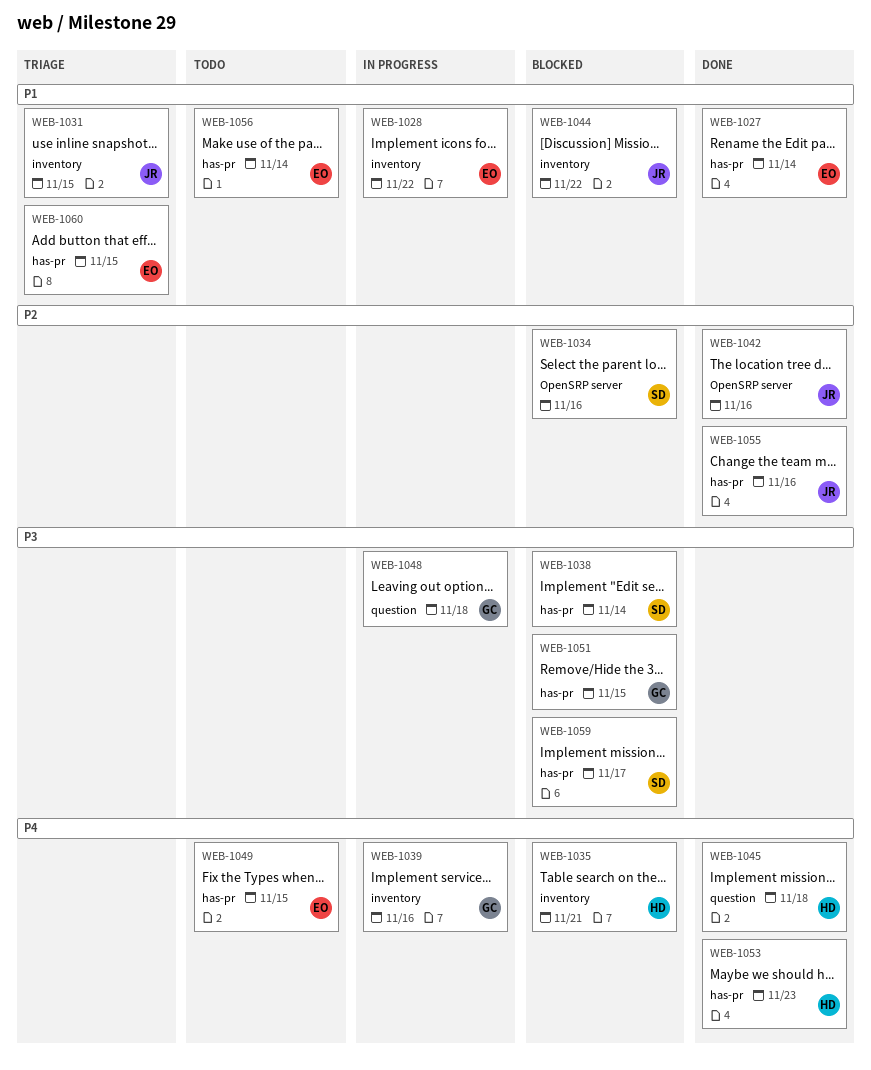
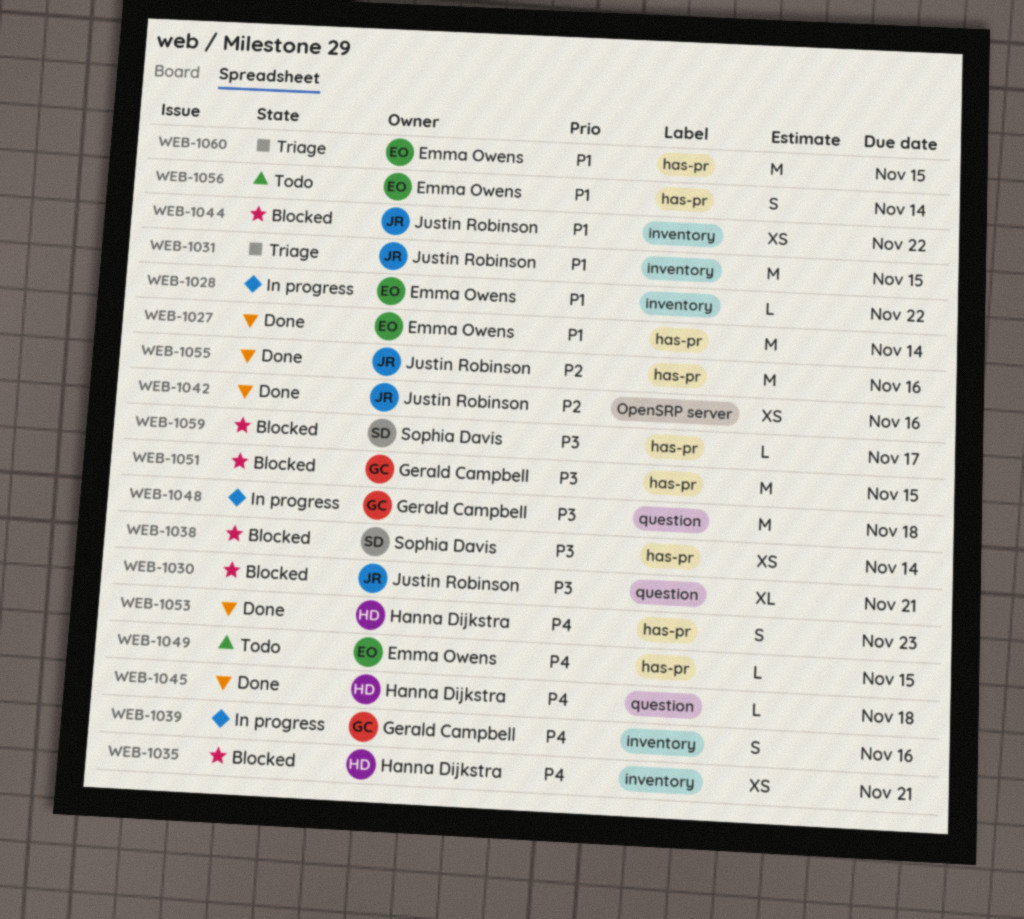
WEB-1030: none -> present
WEB-1034: present -> none

